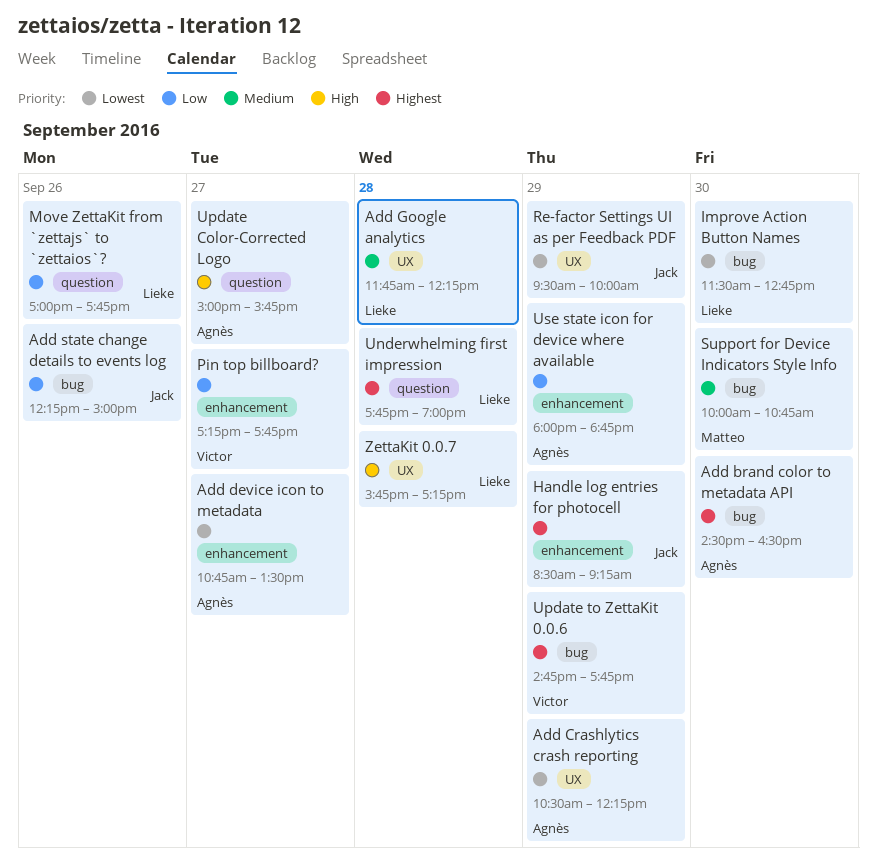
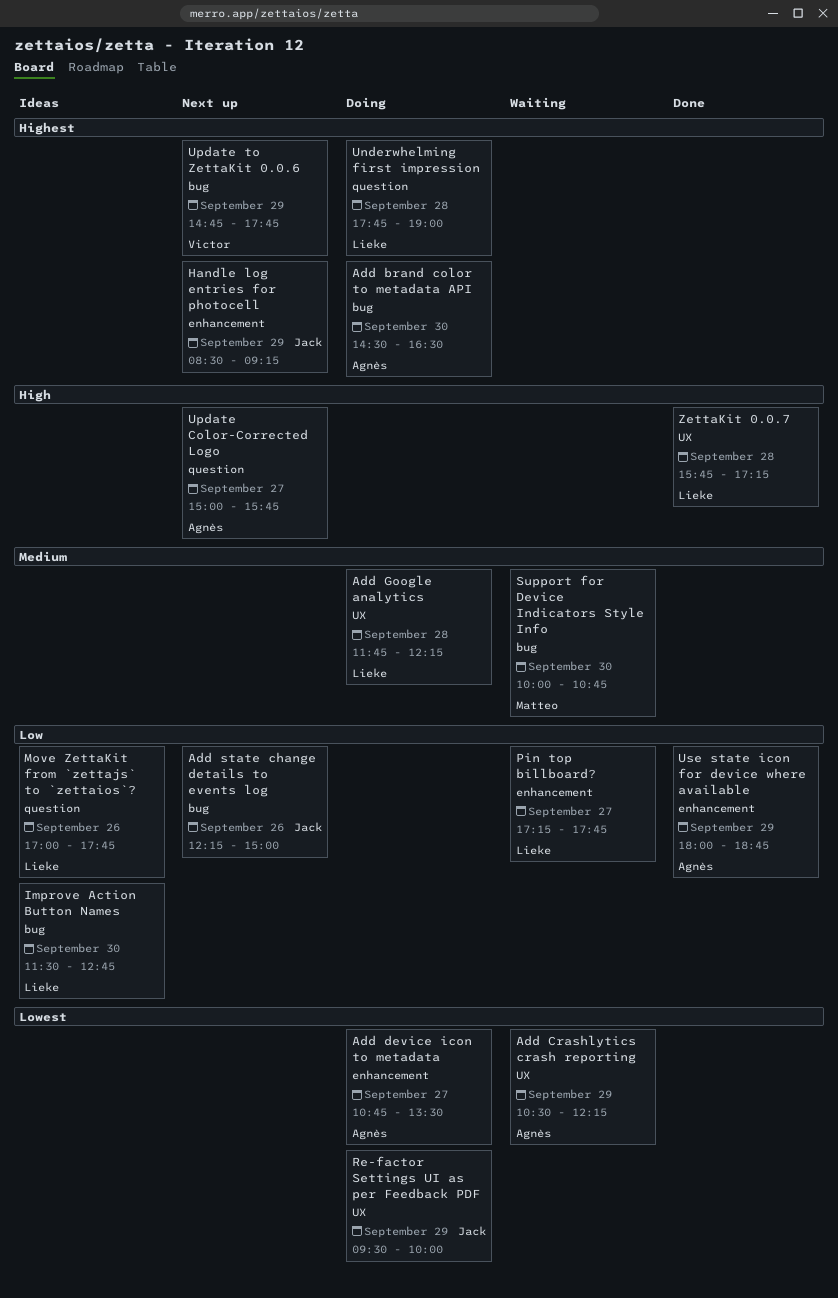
Improve Action Button Names, priority: Lowest -> Low
Pin top billboard?, owner: Victor -> Lieke

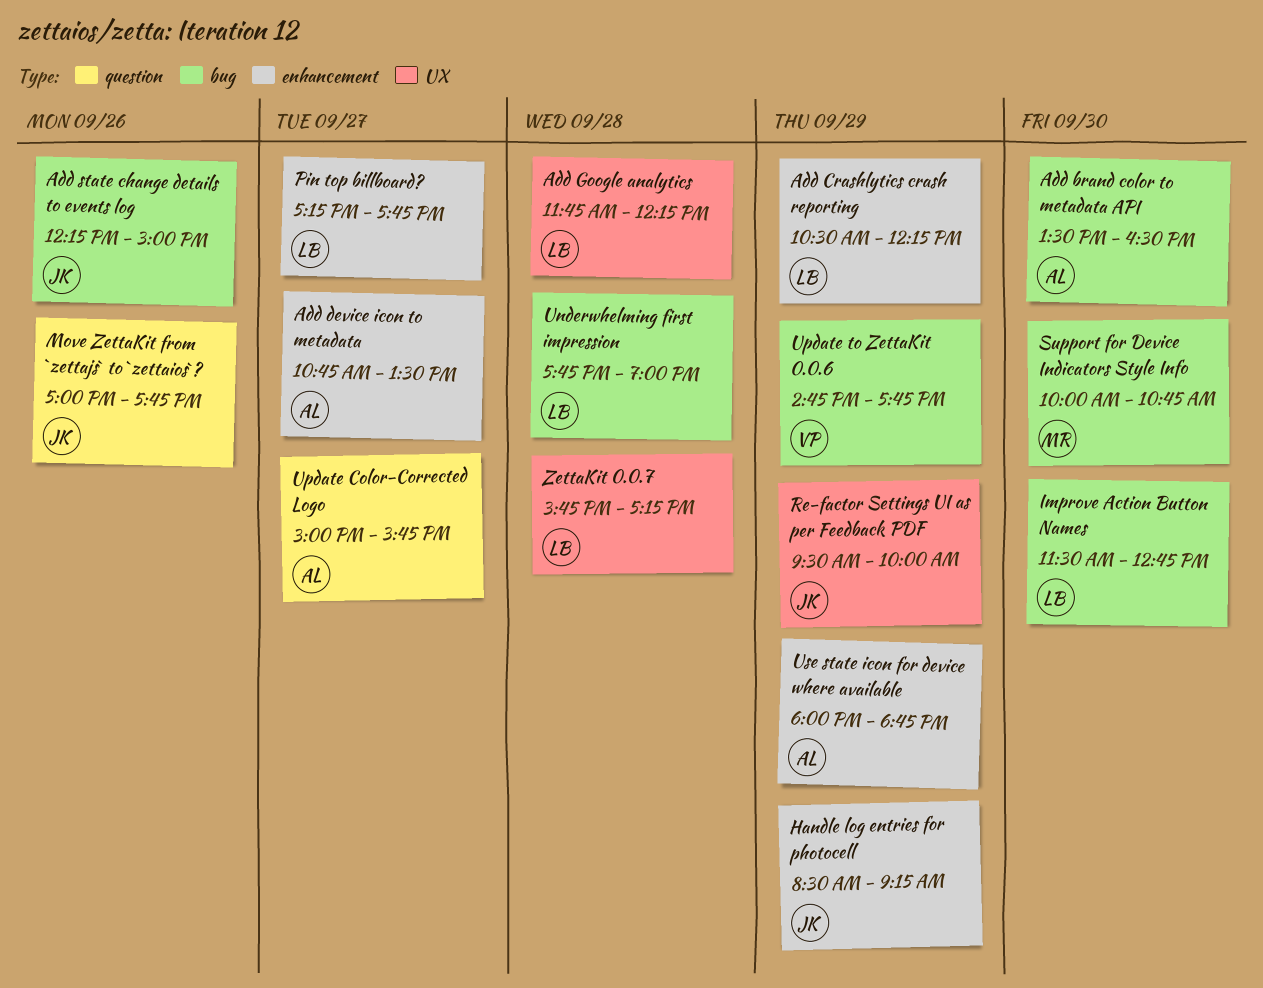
Add brand color to metadata API, begins: 14:30 -> 13:30
Add Crashlytics crash reporting, owner: Agnès -> Lieke
Add Crashlytics crash reporting, label: UX -> enhancement
Move ZettaKit from `zettajs` to `zettaios`?, owner: Lieke -> Jack
Underwhelming first impression, label: question -> bug

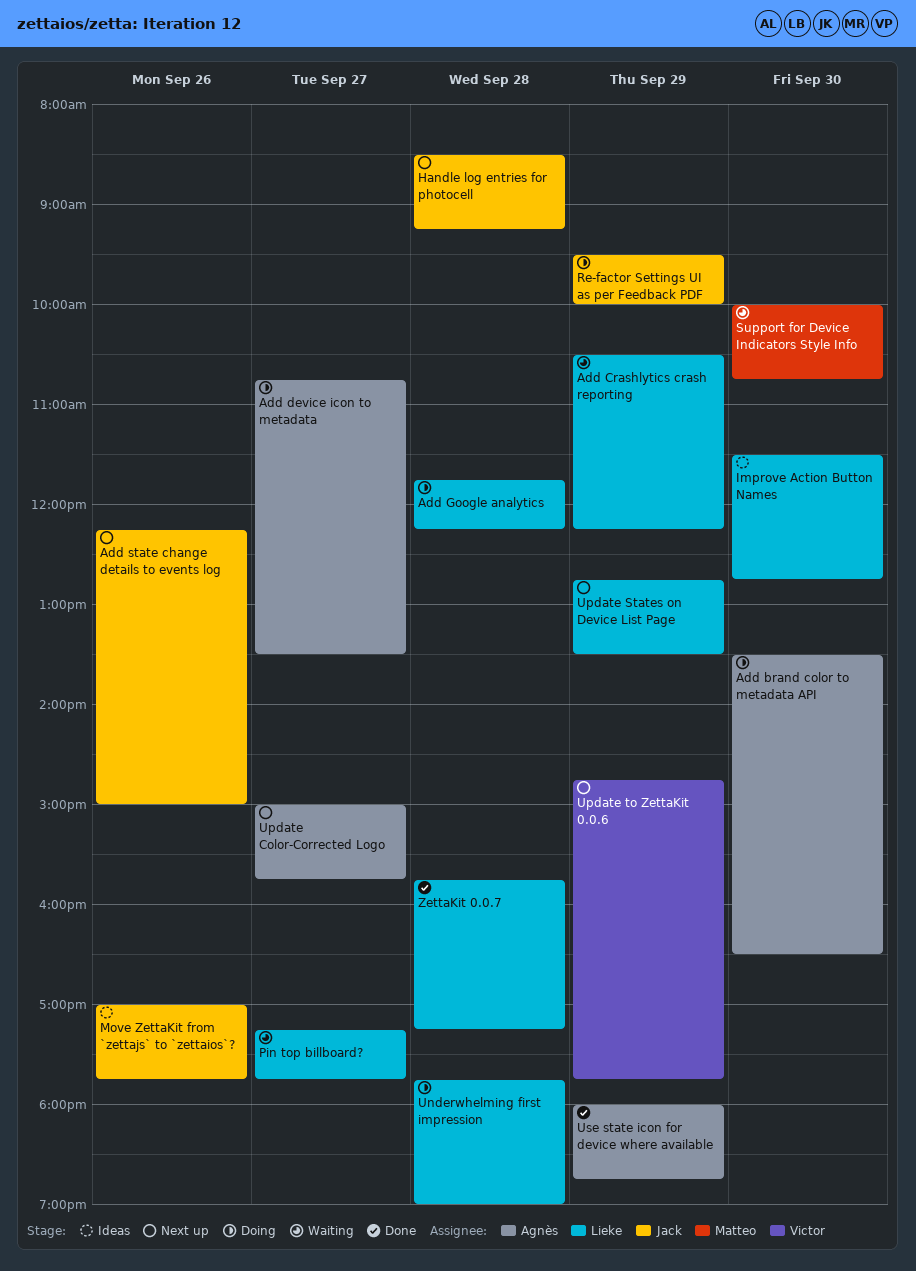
Handle log entries for photocell, day: Sep 29 -> Sep 28
Update States on Device List Page: none -> present

